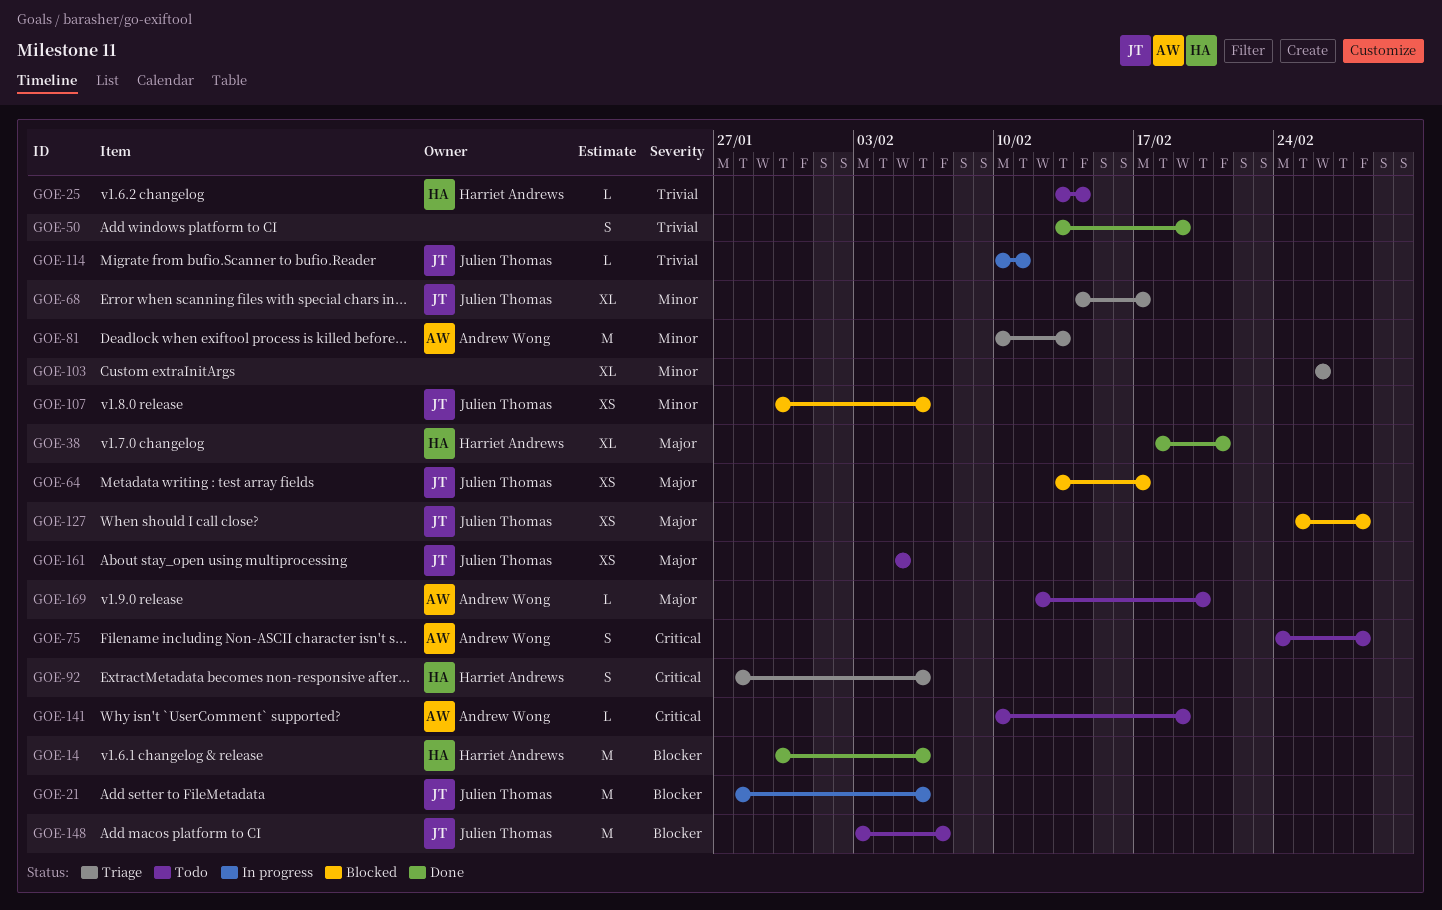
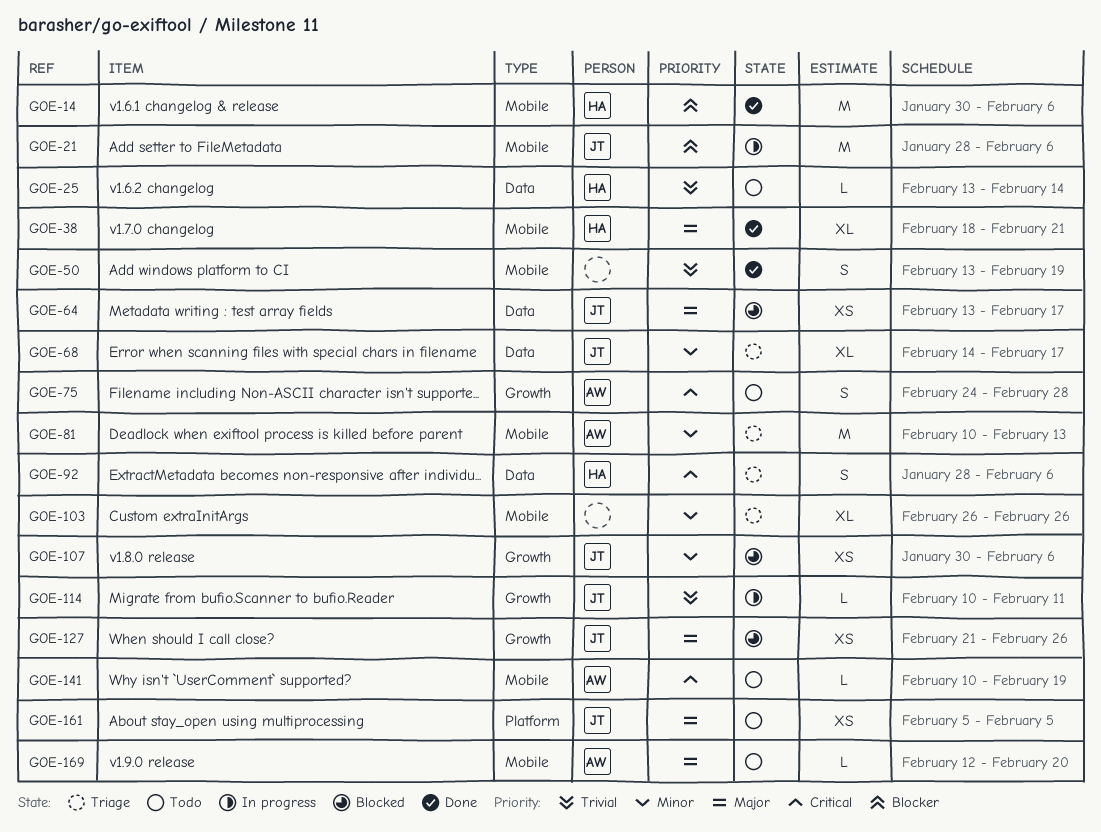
GOE-127, start: Feb 25 -> Feb 21
GOE-127, due: Feb 28 -> Feb 26
GOE-148: present -> none

